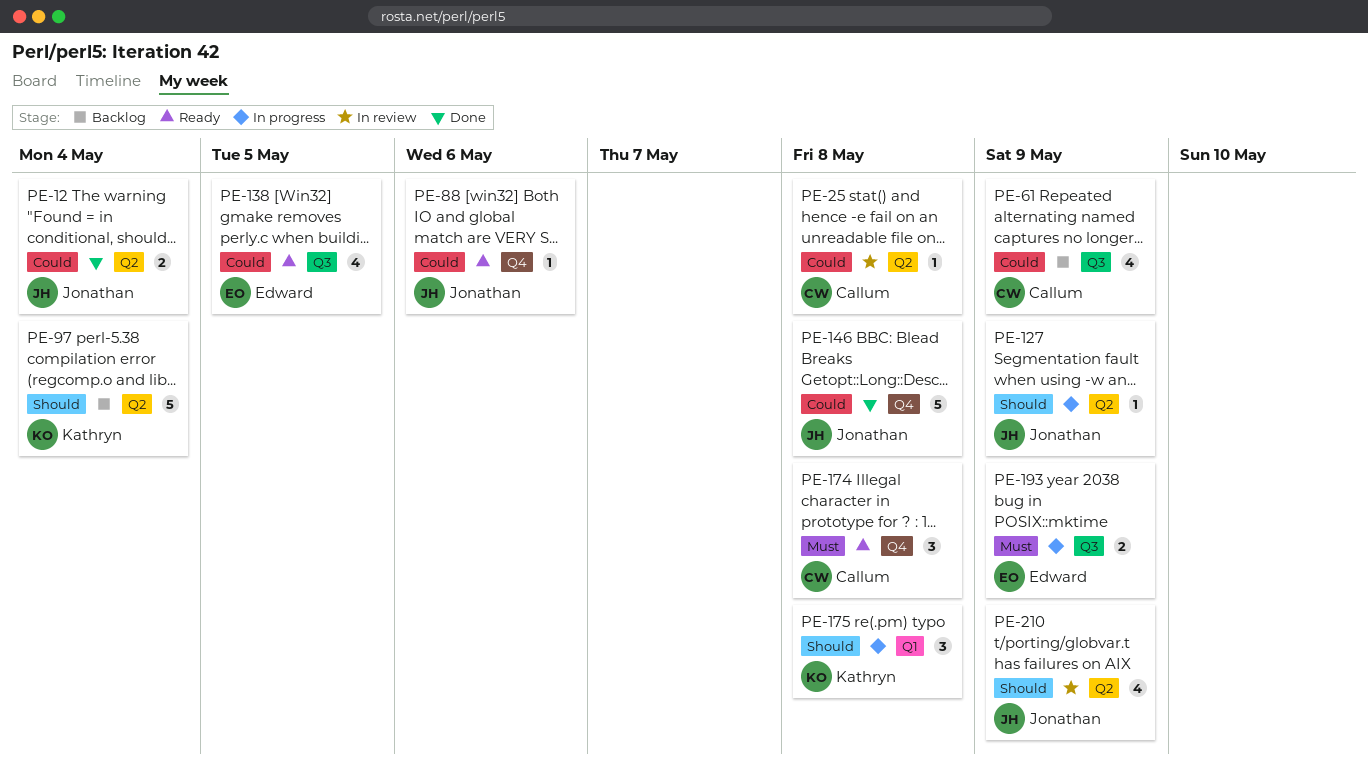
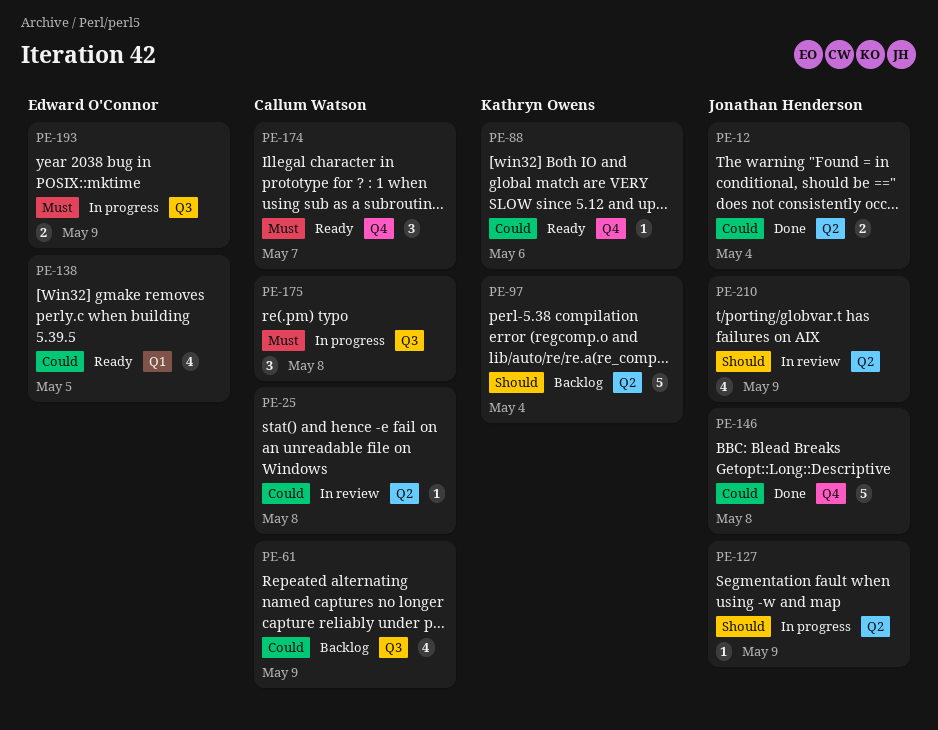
PE-88, owner: Jonathan Henderson -> Kathryn Owens
PE-138, label: Q3 -> Q1
PE-174, due: May 8 -> May 7
PE-175, owner: Kathryn Owens -> Callum Watson
PE-175, priority: Should -> Must
PE-175, label: Q1 -> Q3

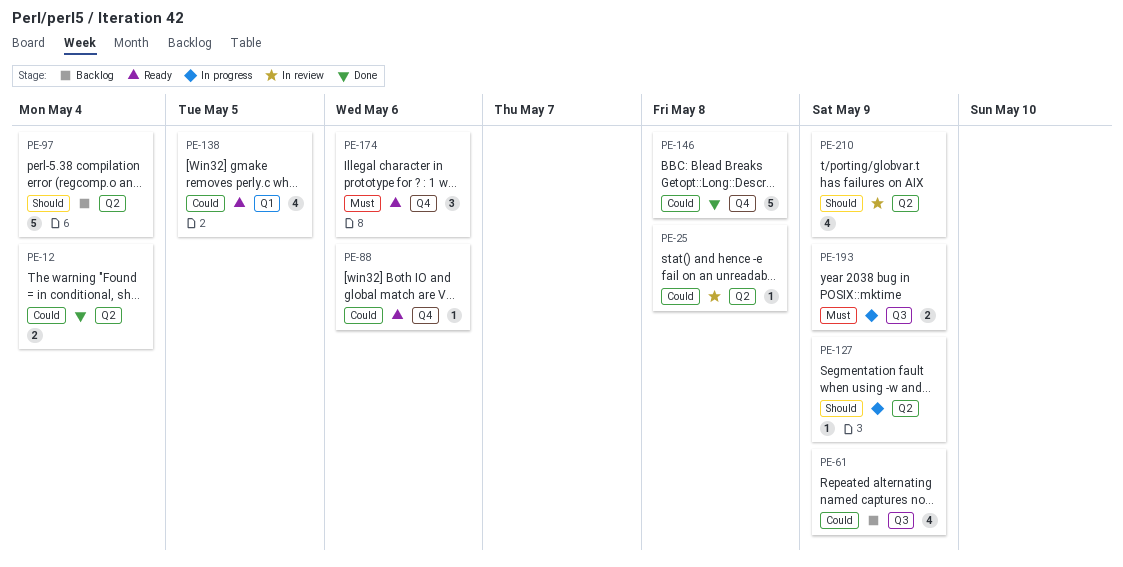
PE-174, due: May 7 -> May 6
PE-175: present -> none

